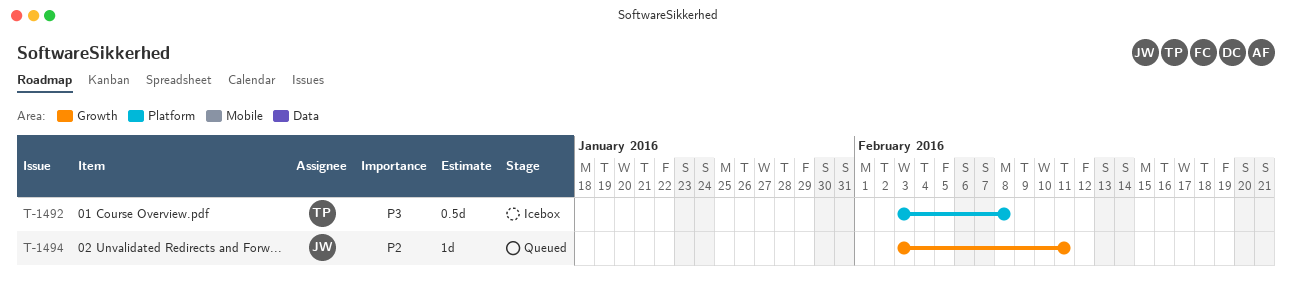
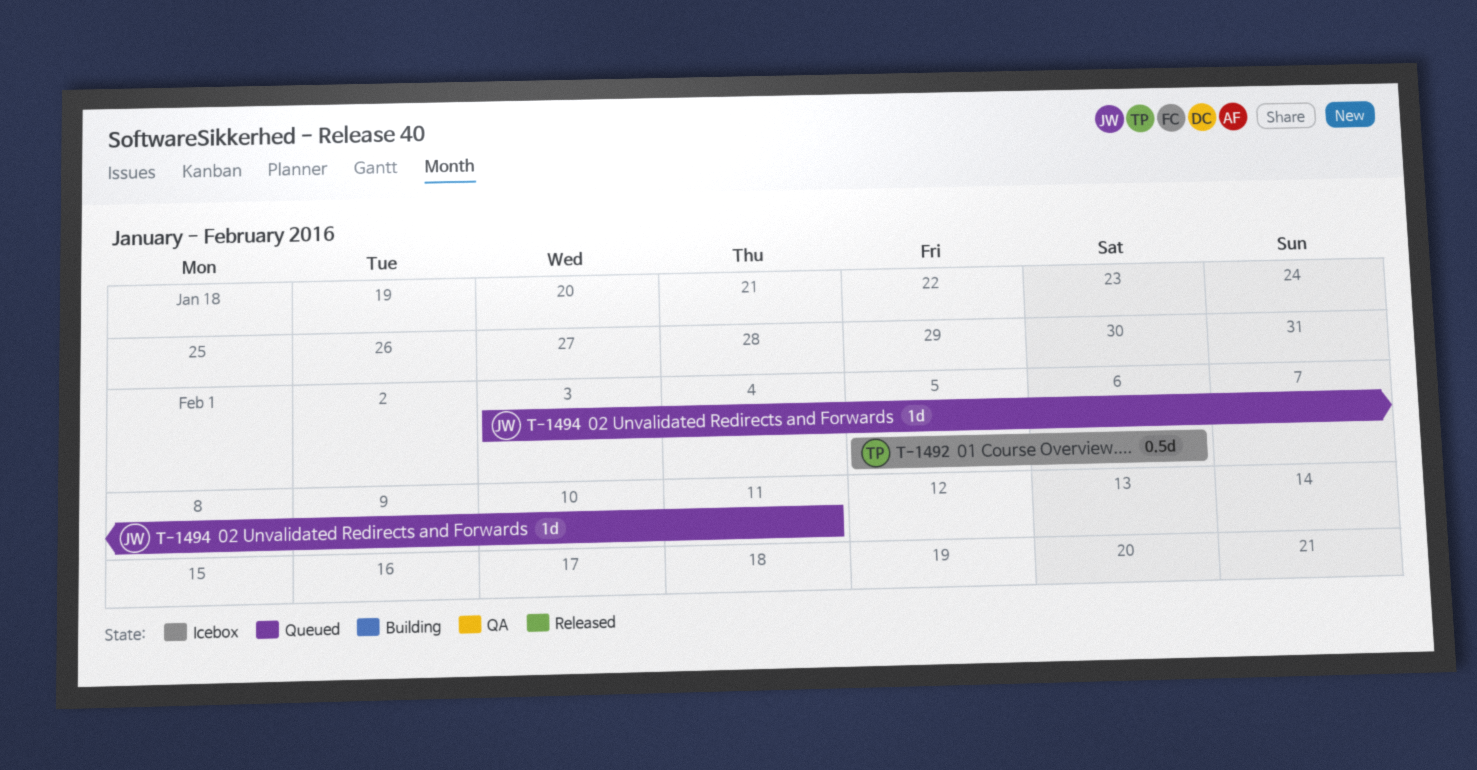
T-1492, start: Feb 3 -> Feb 5
T-1492, due: Feb 8 -> Feb 6

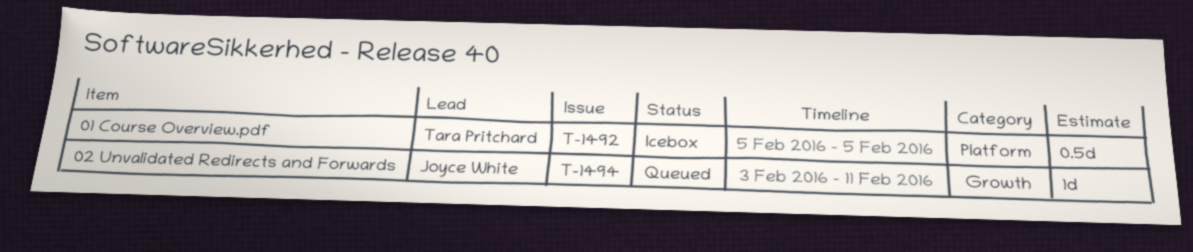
T-1492, due: Feb 6 -> Feb 5

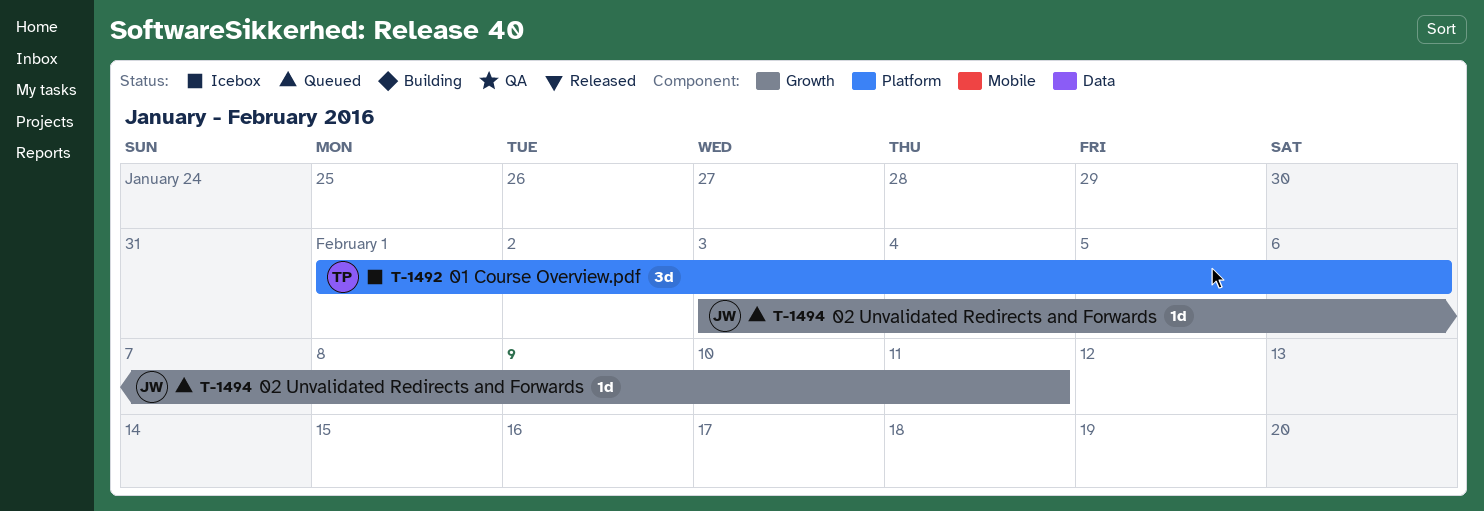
T-1492, estimate: 0.5d -> 3d
T-1492, start: Feb 5 -> Feb 1
T-1492, due: Feb 5 -> Feb 6

